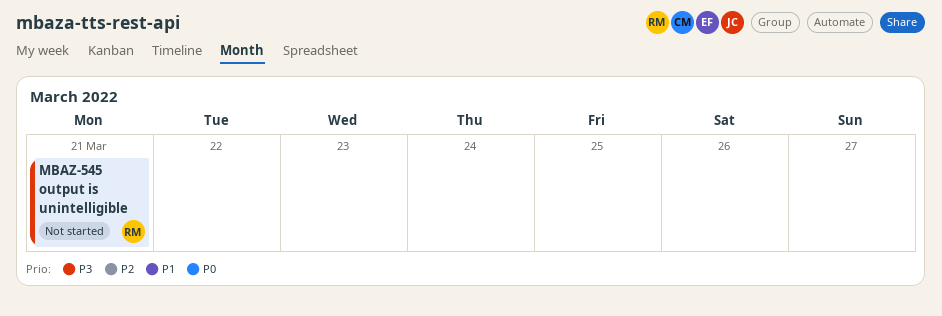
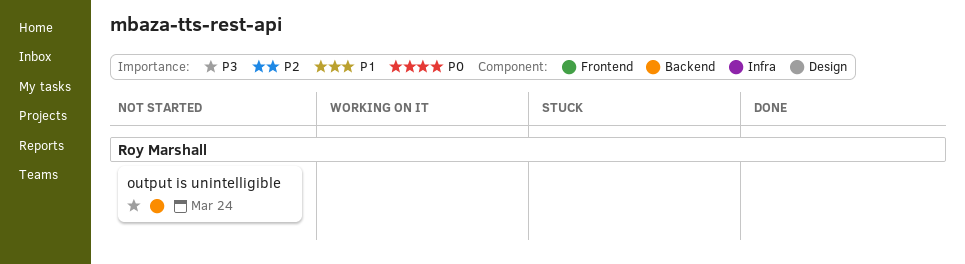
output is unintelligible, due: Mar 21 -> Mar 24

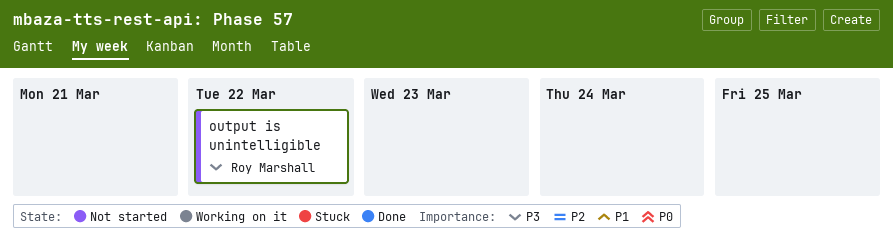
output is unintelligible, due: Mar 24 -> Mar 22

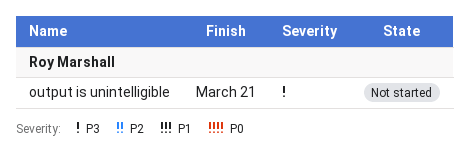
output is unintelligible, due: Mar 22 -> Mar 21

